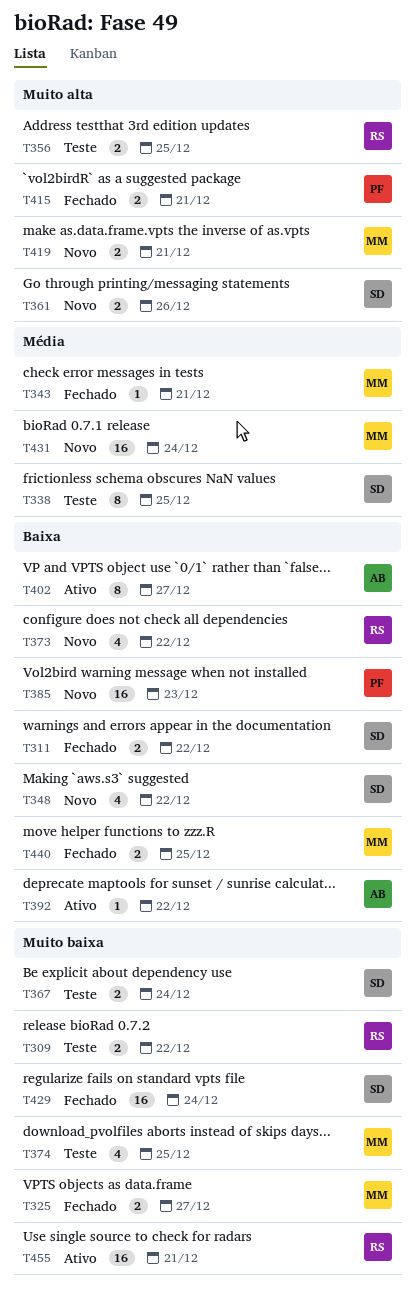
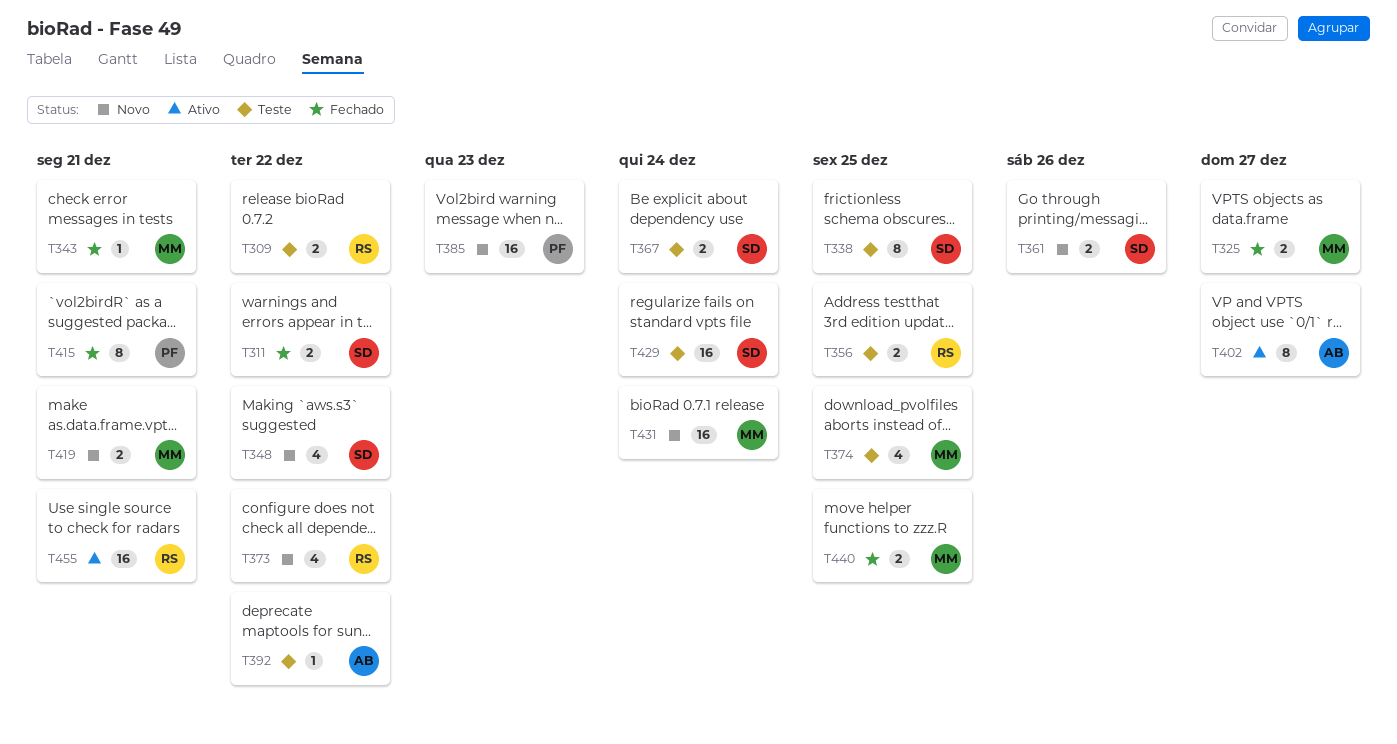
T392, status: Ativo -> Teste
T415, estimate: 2 -> 8
T429, status: Fechado -> Teste

